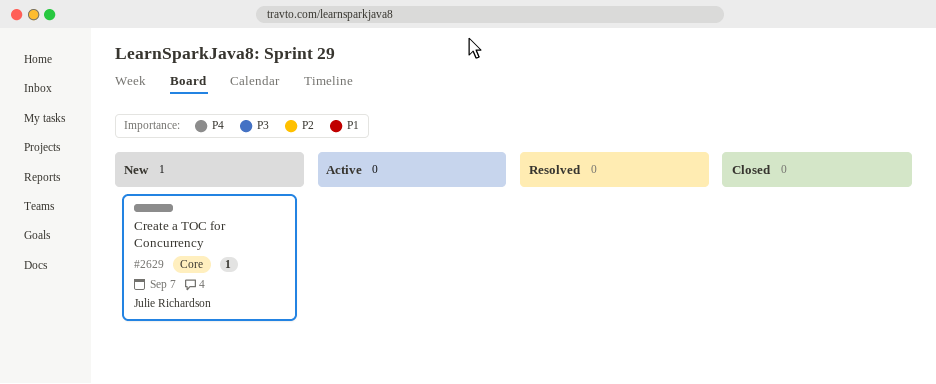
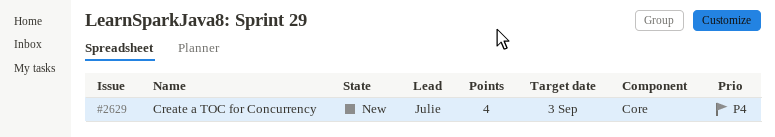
#2629, estimate: 1 -> 4
#2629, due: Sep 7 -> Sep 3

